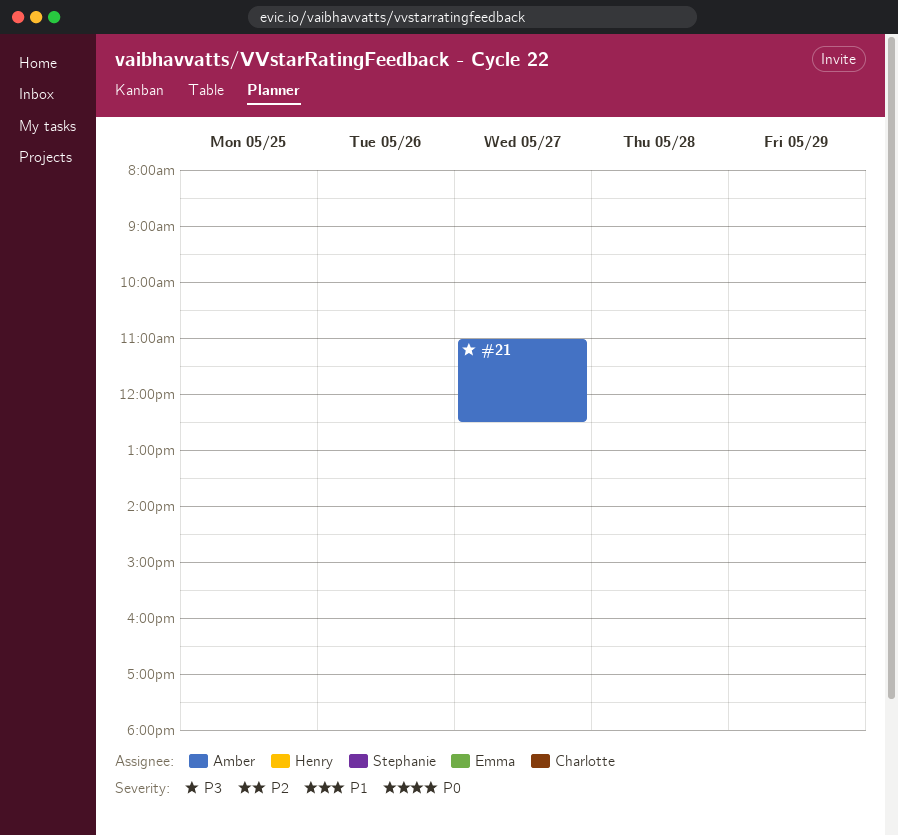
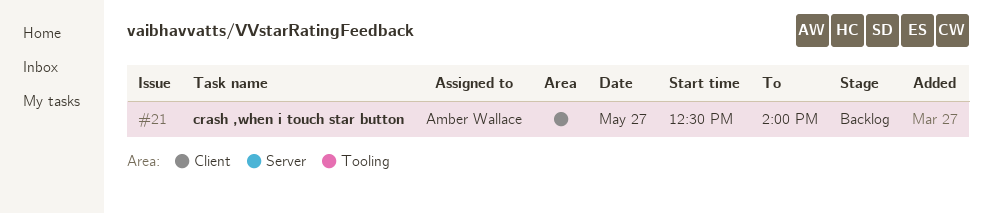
#21, begins: 11:00 -> 12:30
#21, ends: 12:30 -> 14:00

